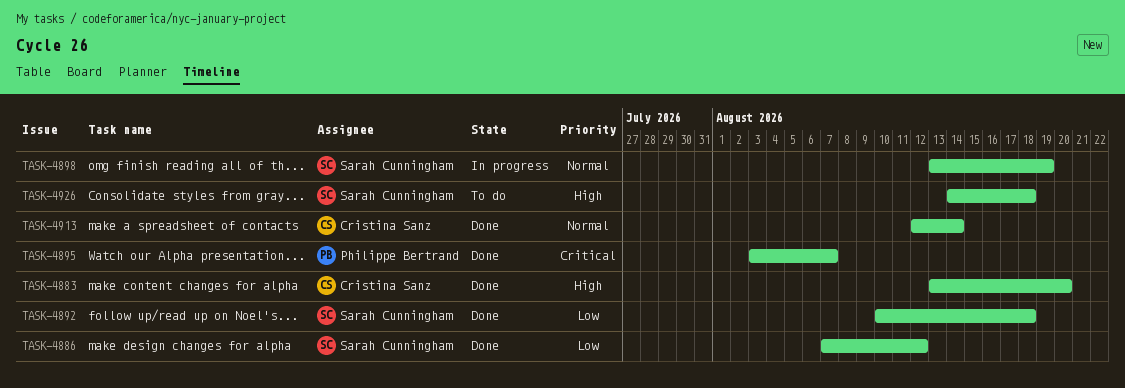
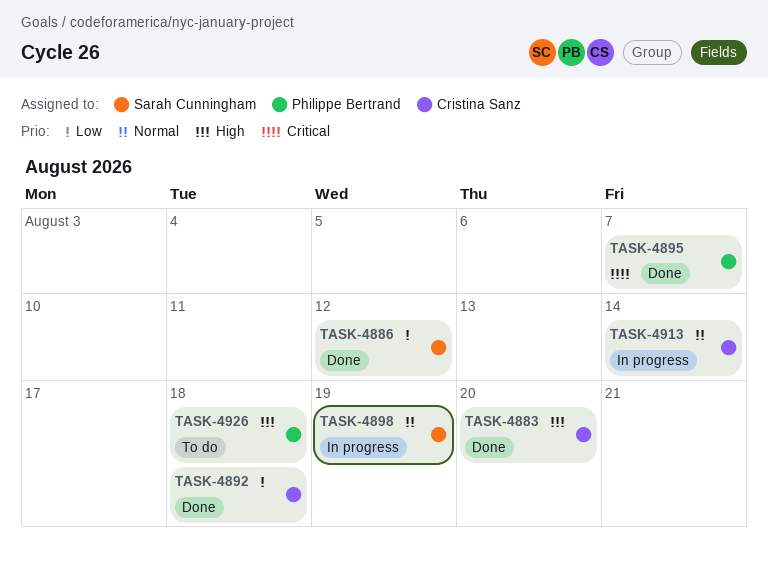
TASK-4892, owner: Sarah Cunningham -> Cristina Sanz
TASK-4913, status: Done -> In progress
TASK-4926, owner: Sarah Cunningham -> Philippe Bertrand

